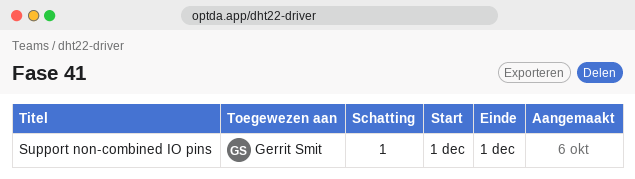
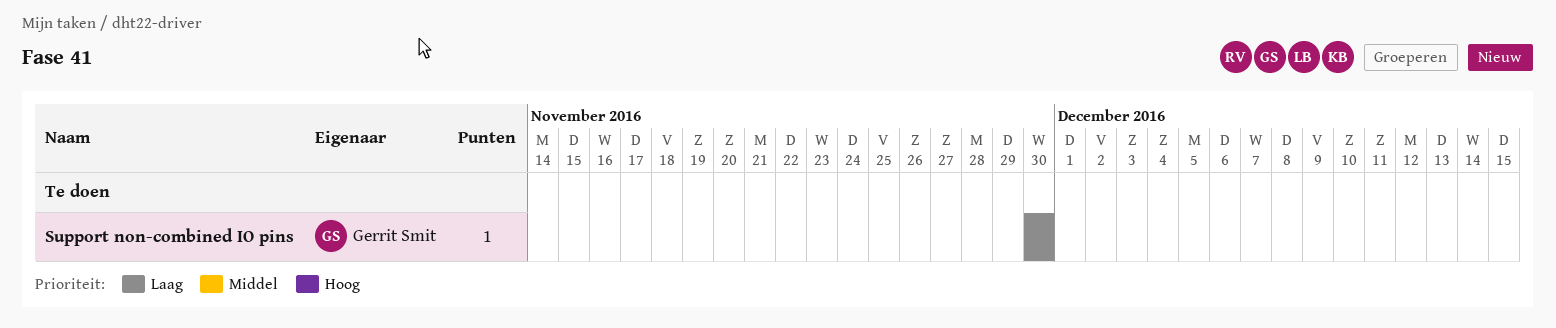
Support non-combined IO pins, start: Dec 1 -> Nov 30
Support non-combined IO pins, due: Dec 1 -> Nov 30

